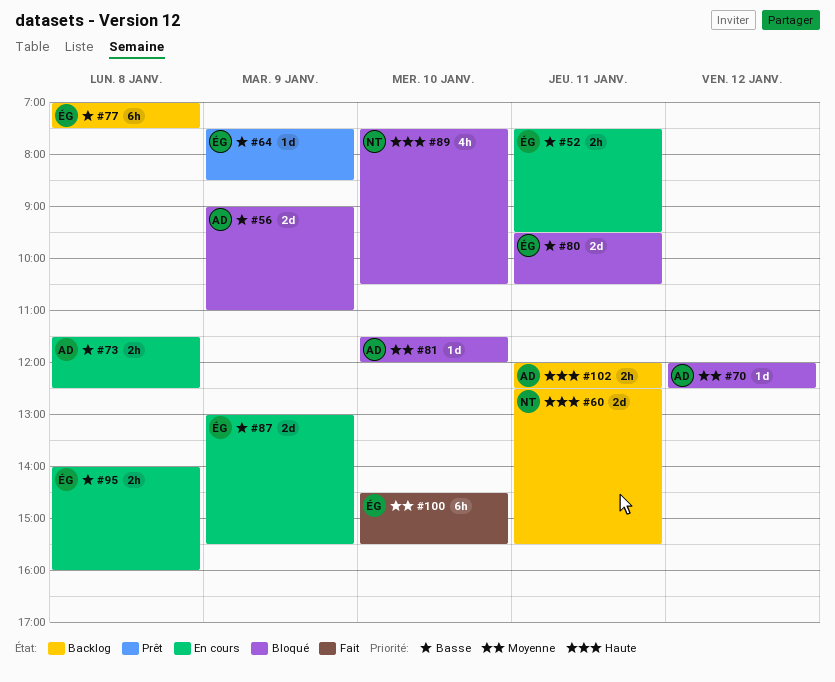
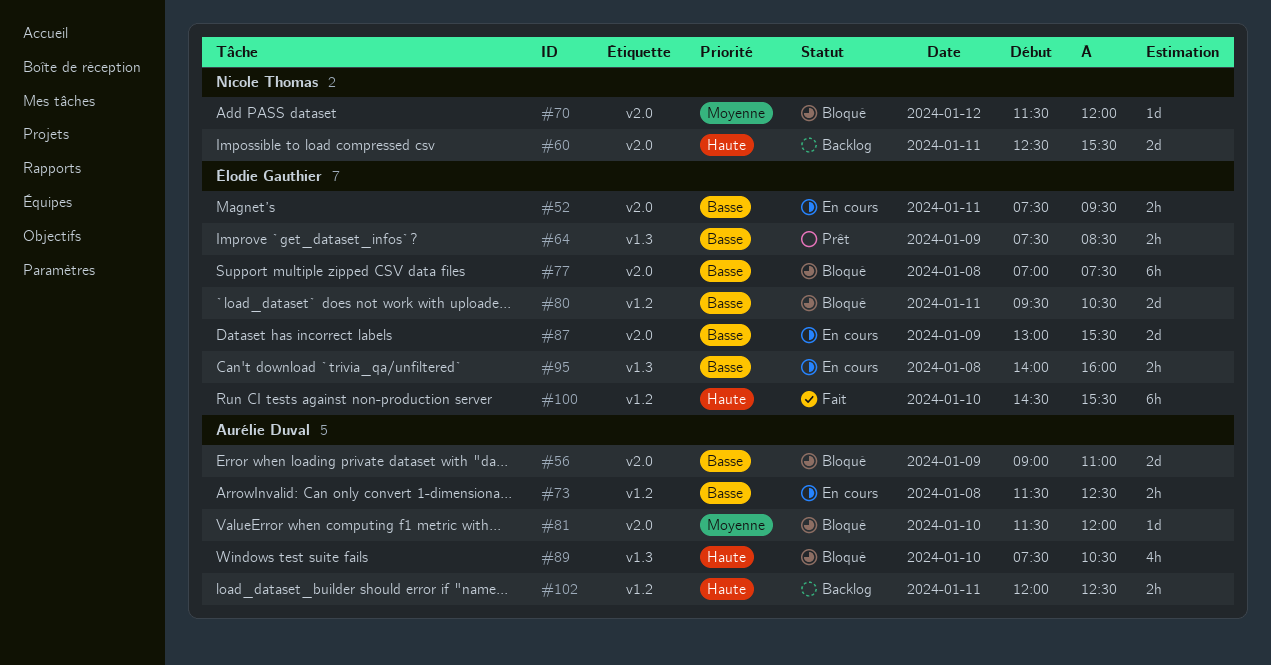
#64, estimate: 1d -> 2h
#70, owner: Aurélie Duval -> Nicole Thomas
#70, begins: 12:00 -> 11:30
#70, ends: 12:30 -> 12:00
#77, status: Backlog -> Bloqué
#89, owner: Nicole Thomas -> Aurélie Duval
#100, priority: Moyenne -> Haute

